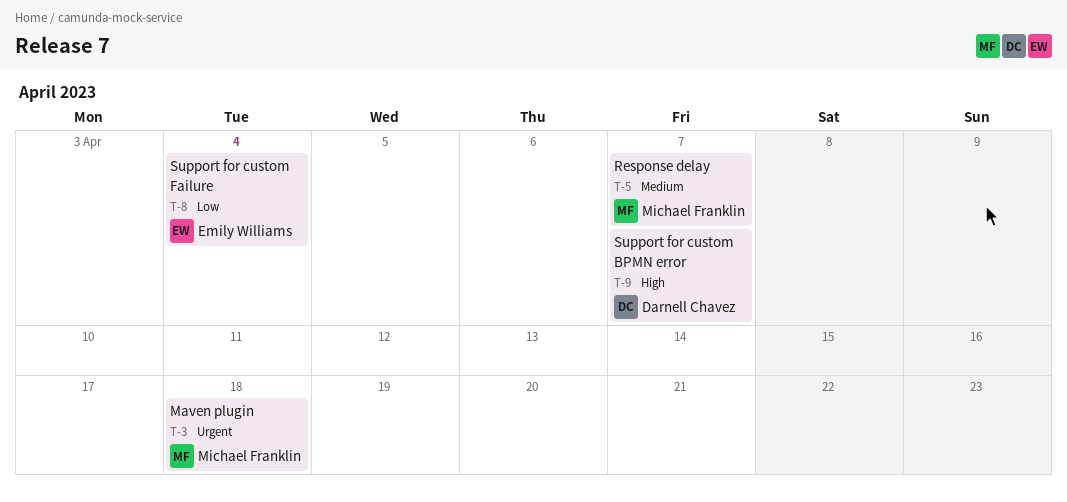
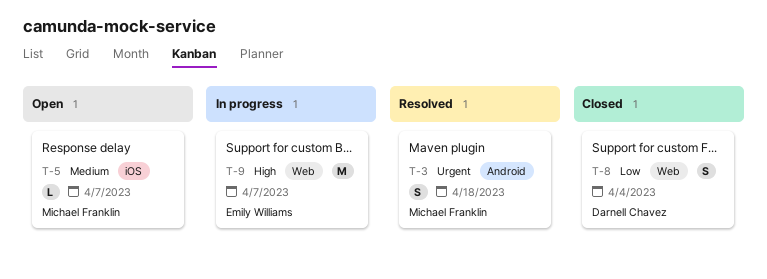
T-8, owner: Emily Williams -> Darnell Chavez
T-9, owner: Darnell Chavez -> Emily Williams

